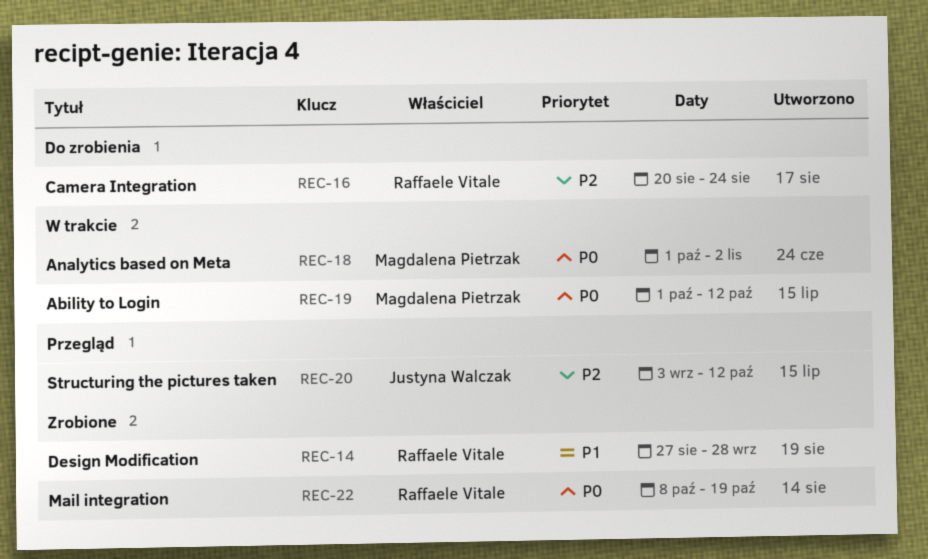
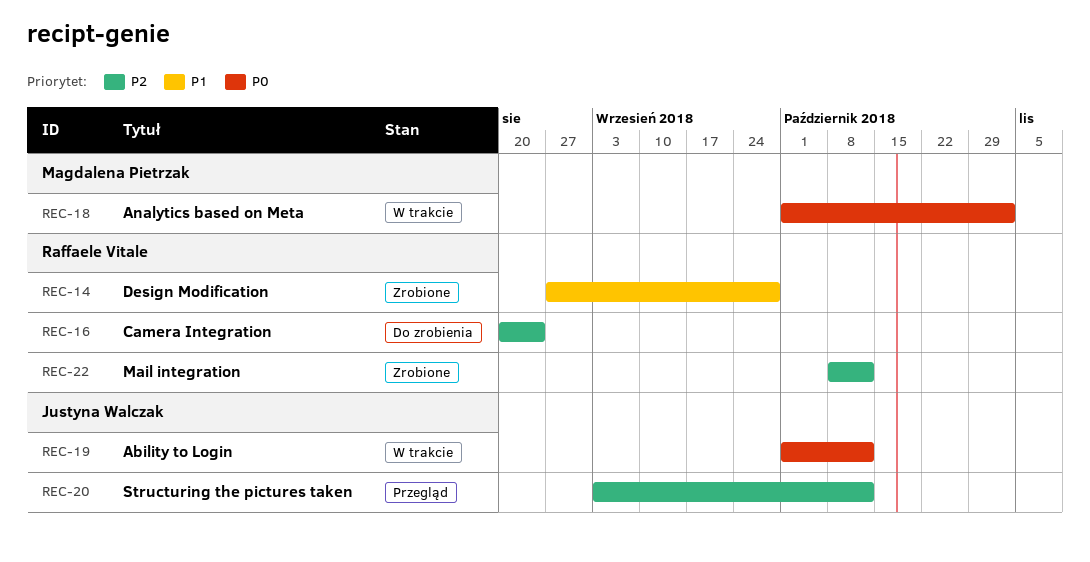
REC-19, owner: Magdalena Pietrzak -> Justyna Walczak
REC-22, priority: P0 -> P2
REC-22, due: Oct 19 -> Oct 12

